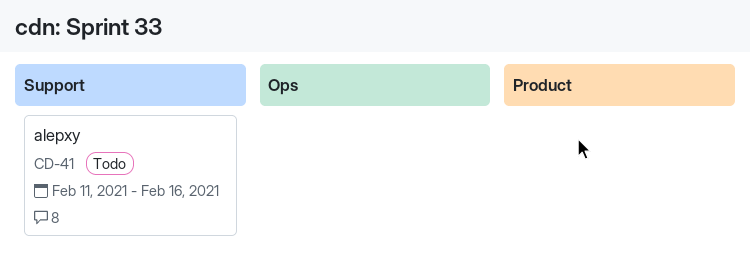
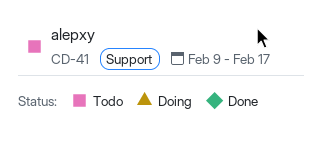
CD-41, start: Feb 11 -> Feb 9
CD-41, due: Feb 16 -> Feb 17

